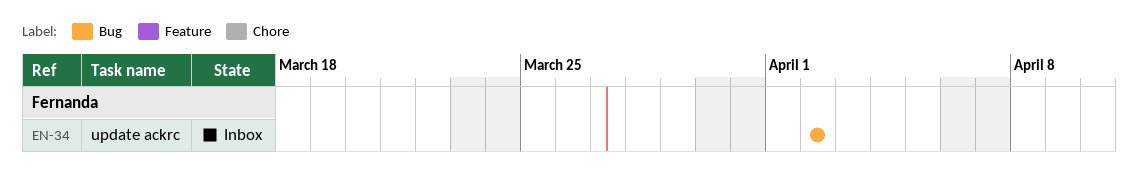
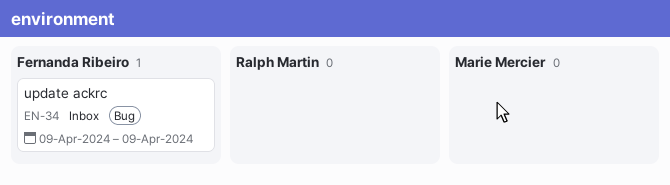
EN-34, start: Apr 2 -> Apr 9
EN-34, due: Apr 2 -> Apr 9

